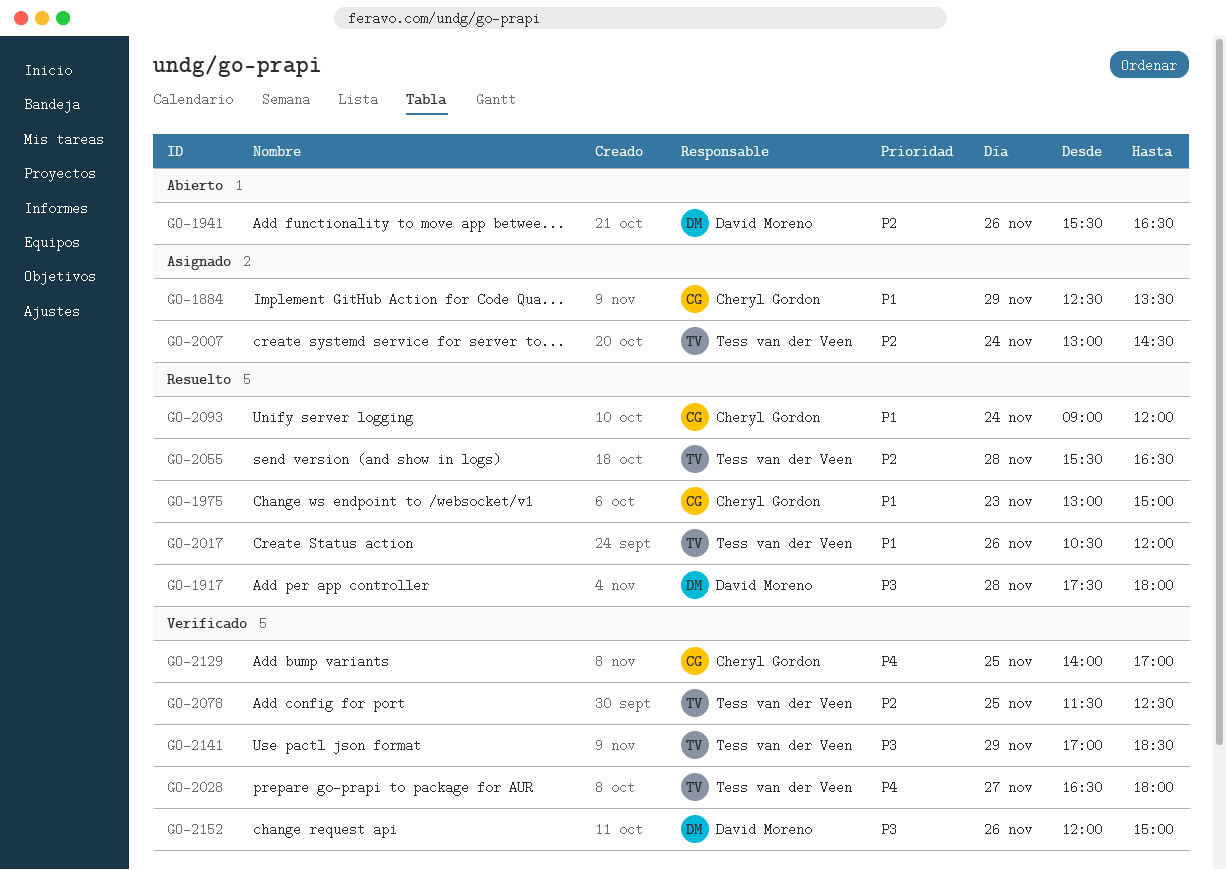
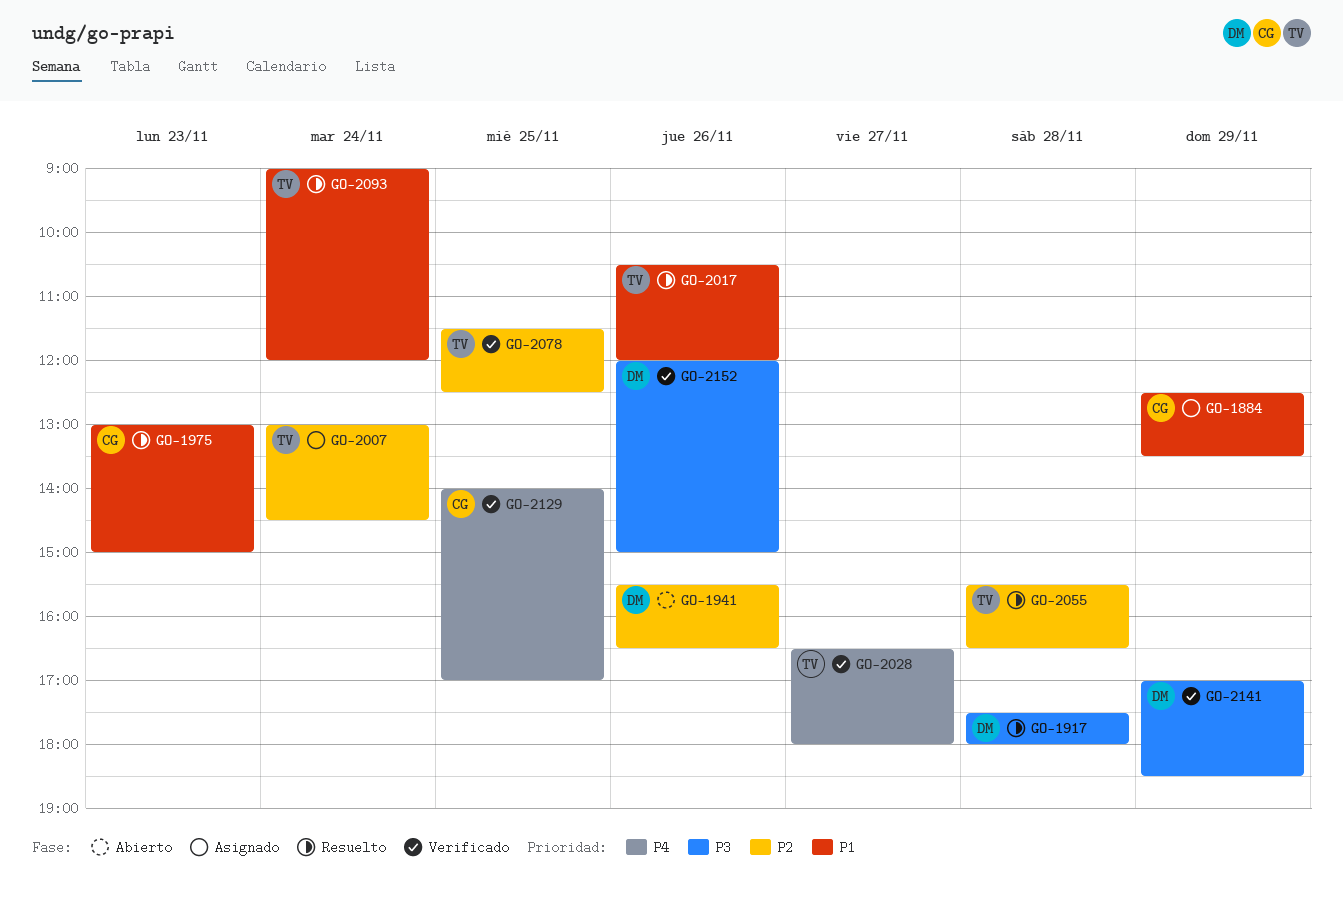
GO-2093, owner: Cheryl Gordon -> Tess van der Veen
GO-2141, owner: Tess van der Veen -> David Moreno

